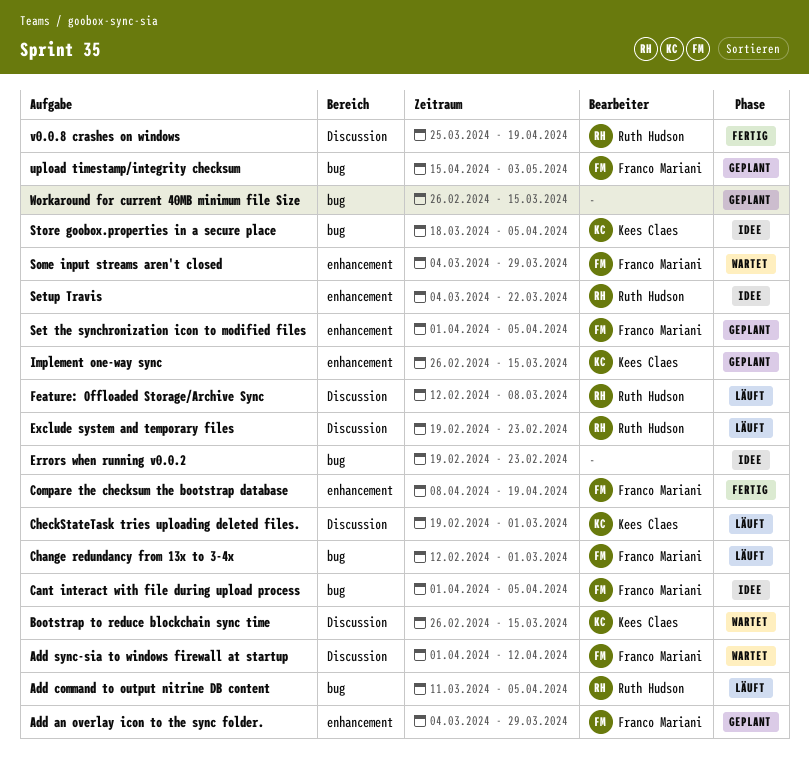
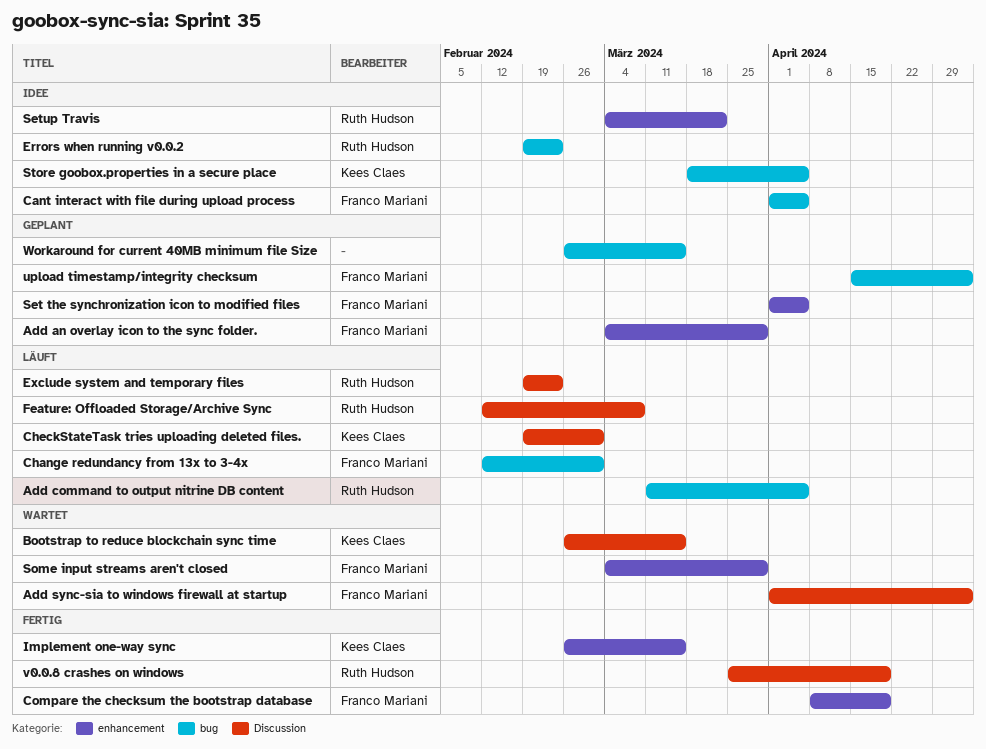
Add sync-sia to windows firewall at startup, due: Apr 12 -> May 3
Errors when running v0.0.2, owner: none -> Ruth Hudson
Implement one-way sync, status: Geplant -> Fertig

